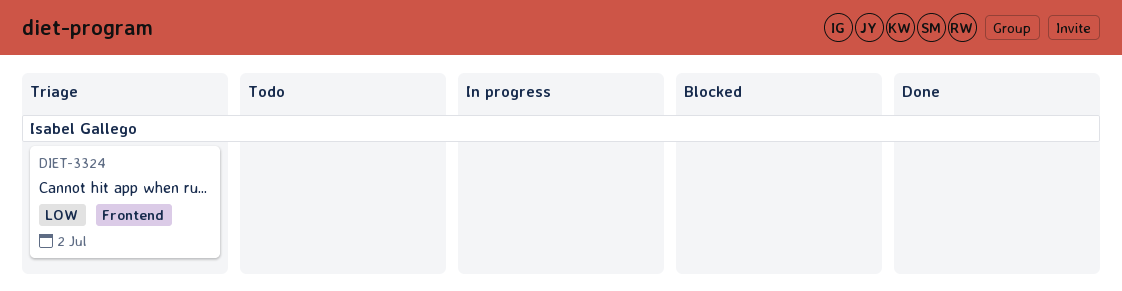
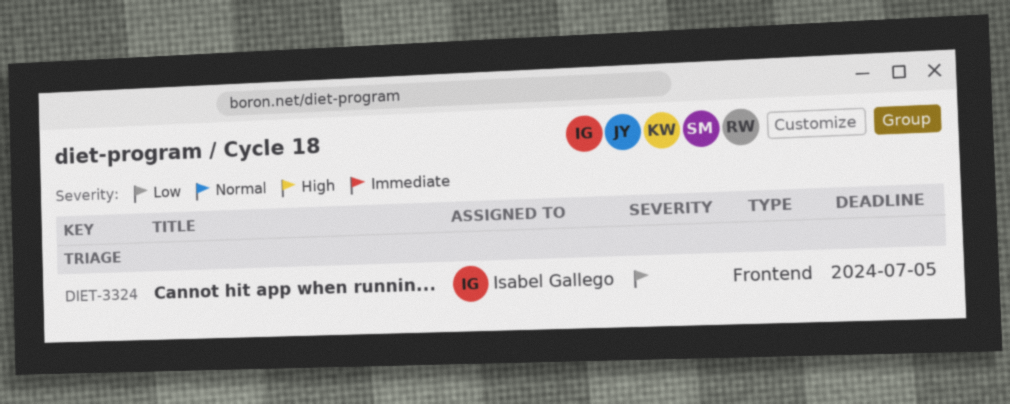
DIET-3324, due: Jul 2 -> Jul 5

